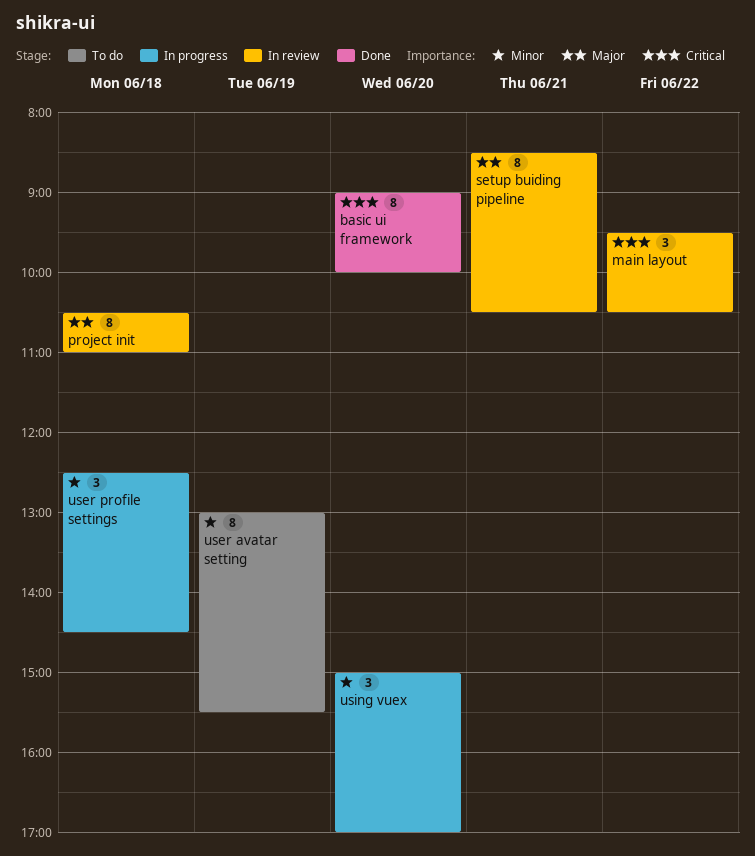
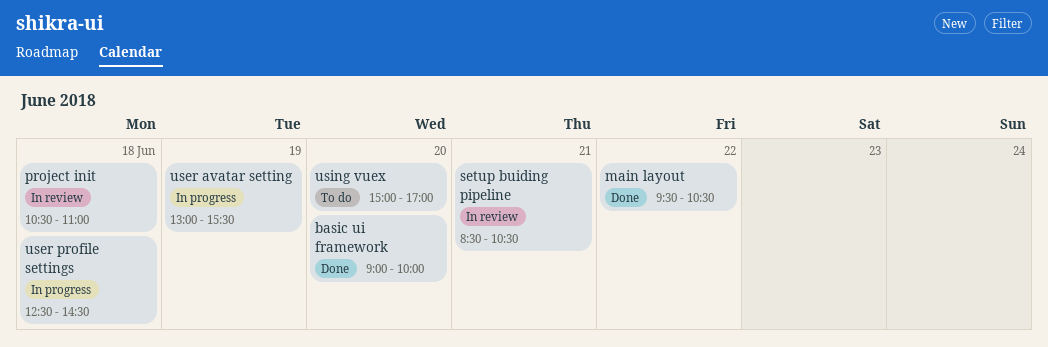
main layout, status: In review -> Done
user avatar setting, status: To do -> In progress
using vuex, status: In progress -> To do

